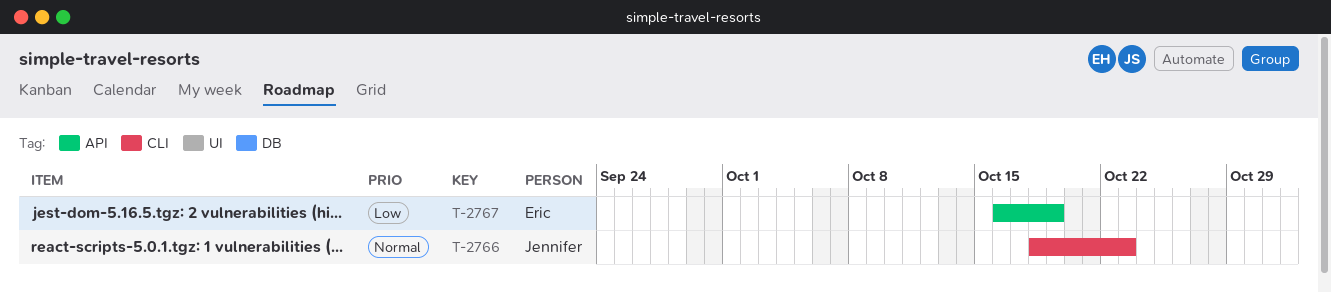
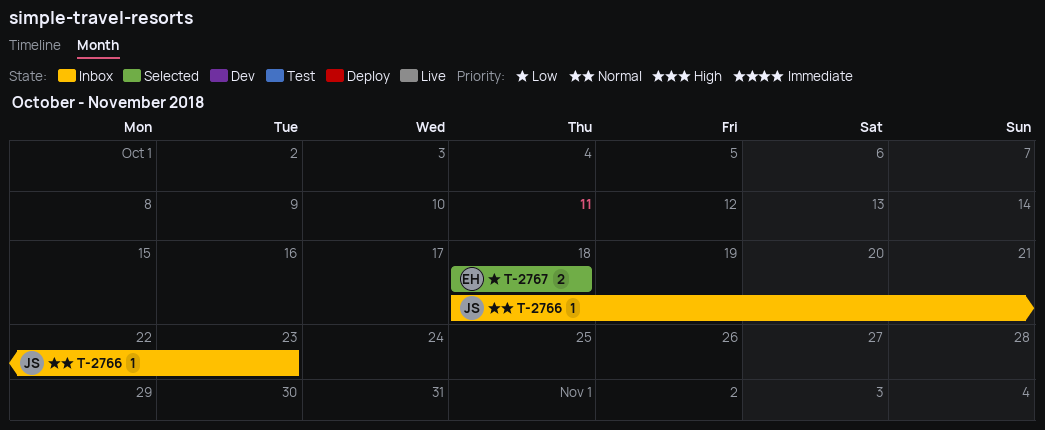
T-2767, start: Oct 16 -> Oct 18
T-2767, due: Oct 19 -> Oct 18

